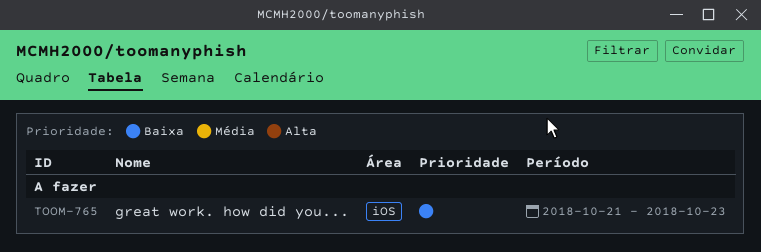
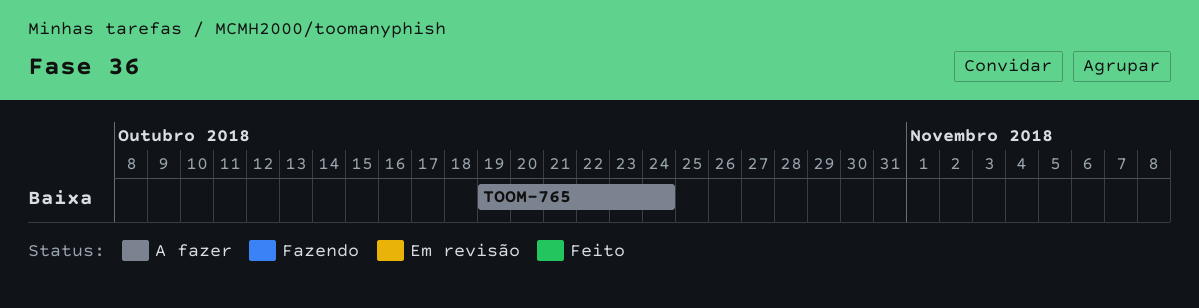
TOOM-765, start: Oct 21 -> Oct 19
TOOM-765, due: Oct 23 -> Oct 24

